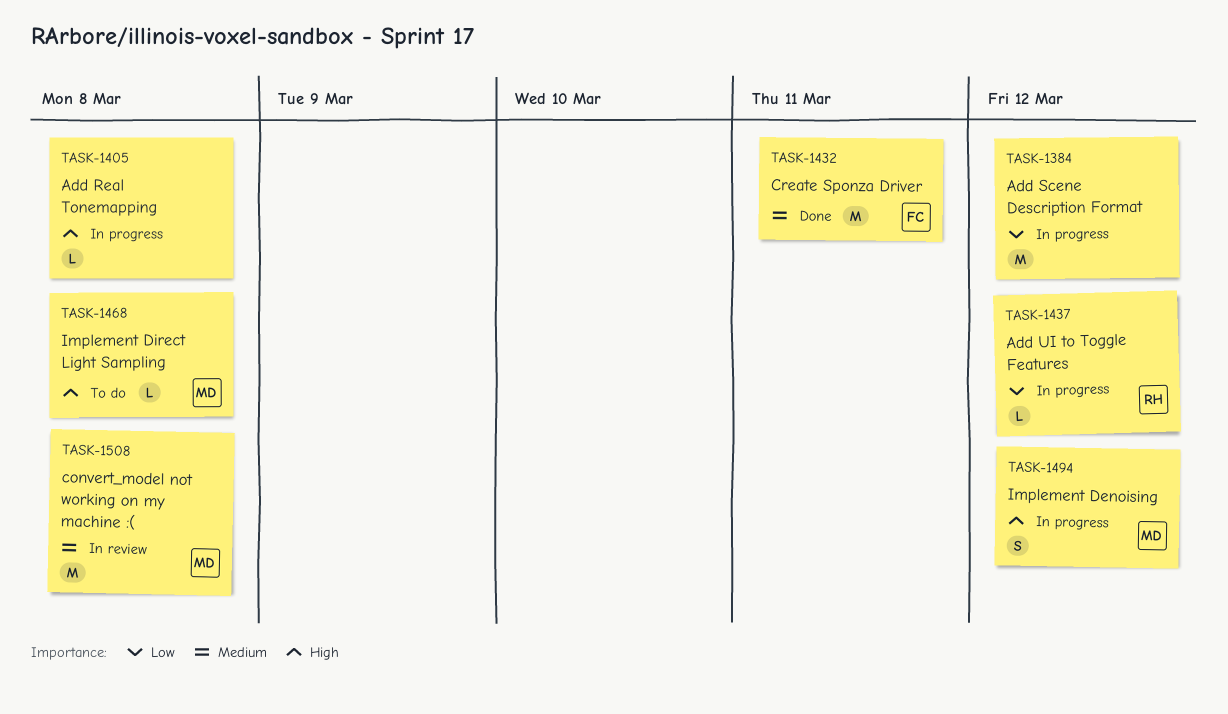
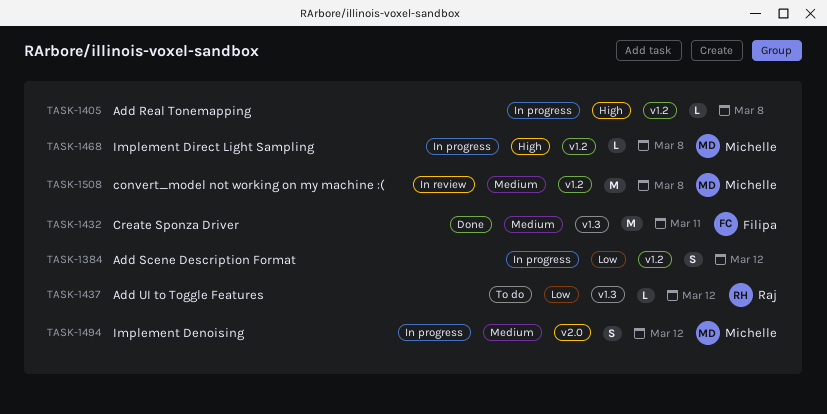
TASK-1384, estimate: M -> S
TASK-1437, status: In progress -> To do
TASK-1468, status: To do -> In progress
TASK-1494, priority: High -> Medium

